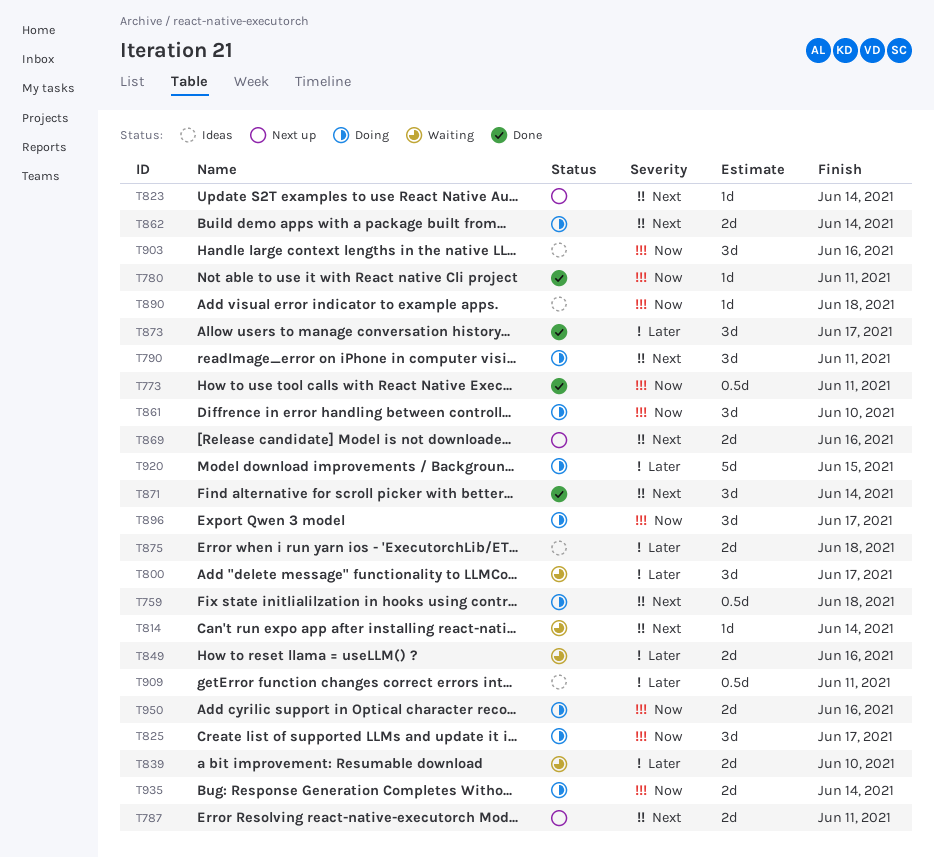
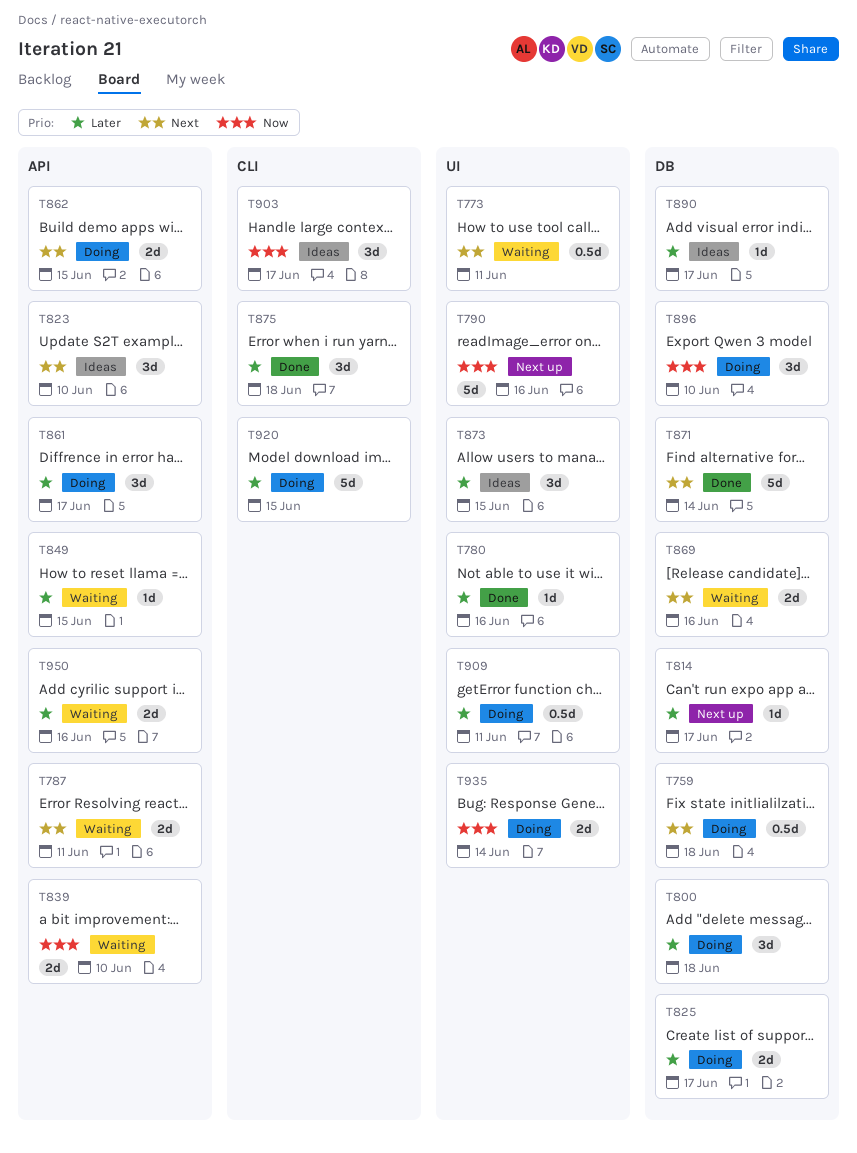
T773, status: Done -> Waiting
T773, priority: Now -> Next
T780, priority: Now -> Later
T780, due: Jun 11 -> Jun 16
T787, status: Next up -> Waiting
T790, status: Doing -> Next up
T790, priority: Next -> Now
T790, estimate: 3d -> 5d
T790, due: Jun 11 -> Jun 16
T800, status: Waiting -> Doing
T800, due: Jun 17 -> Jun 18
T814, status: Waiting -> Next up
T814, priority: Next -> Later
T814, due: Jun 14 -> Jun 17
T823, status: Next up -> Ideas
T823, estimate: 1d -> 3d
T823, due: Jun 14 -> Jun 10
T825, priority: Now -> Later
T825, estimate: 3d -> 2d
T839, priority: Later -> Now
T849, estimate: 2d -> 1d
T849, due: Jun 16 -> Jun 15
T861, priority: Now -> Later
T861, due: Jun 10 -> Jun 17
T862, due: Jun 14 -> Jun 15
T869, status: Next up -> Waiting
T871, estimate: 3d -> 5d
T873, status: Done -> Ideas
T873, due: Jun 17 -> Jun 15
T875, status: Ideas -> Done
T875, estimate: 2d -> 3d
T890, priority: Now -> Later
T890, due: Jun 18 -> Jun 17
T896, due: Jun 17 -> Jun 10
T903, due: Jun 16 -> Jun 17
T909, status: Ideas -> Doing
T950, status: Doing -> Waiting
T950, priority: Now -> Later

